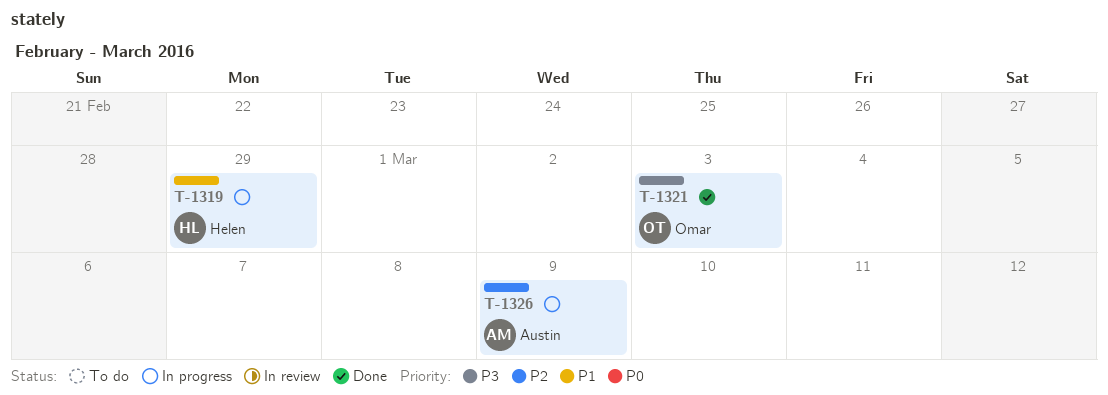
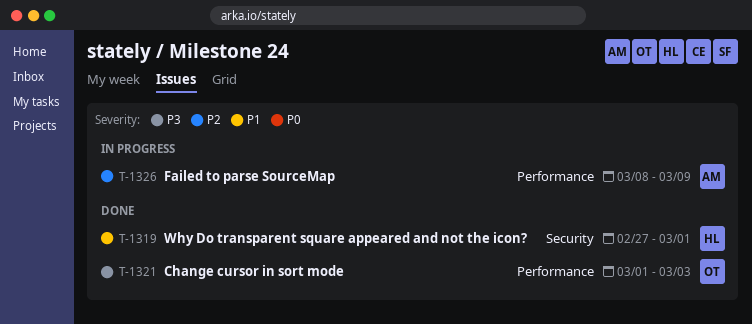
T-1319, status: In progress -> Done
T-1319, due: Feb 29 -> Mar 1

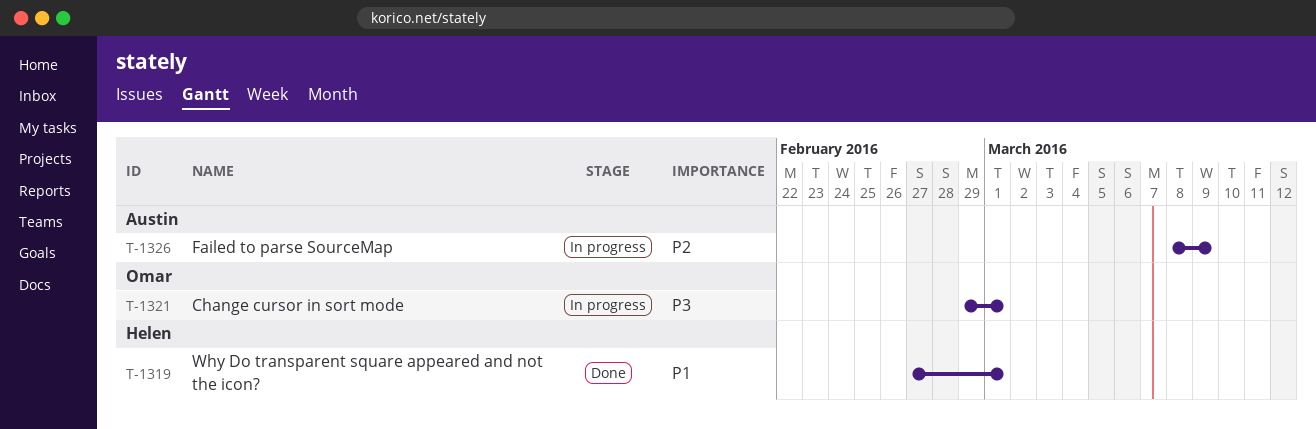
T-1321, status: Done -> In progress
T-1321, start: Mar 1 -> Feb 29
T-1321, due: Mar 3 -> Mar 1

